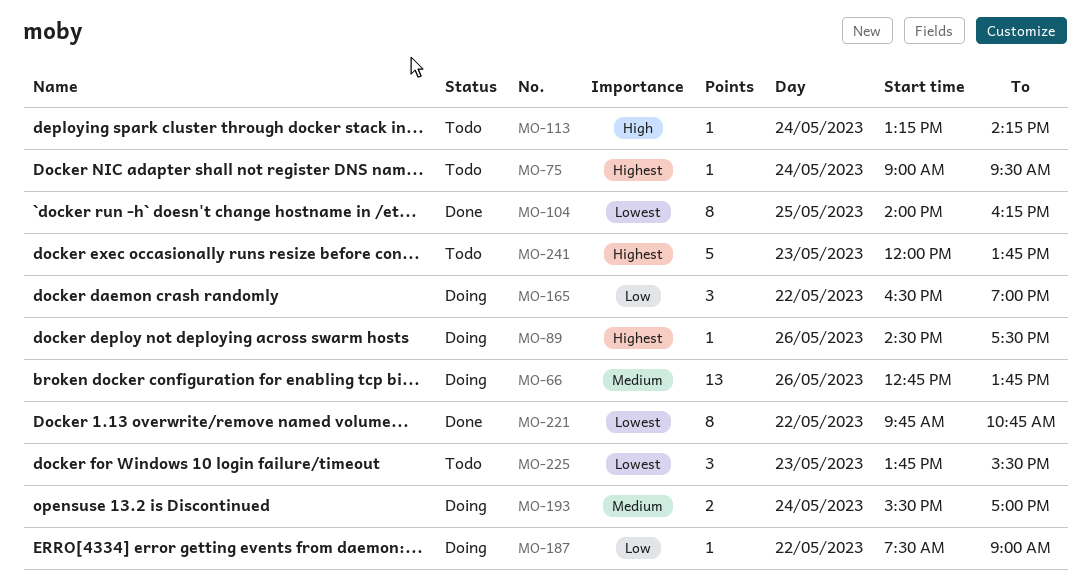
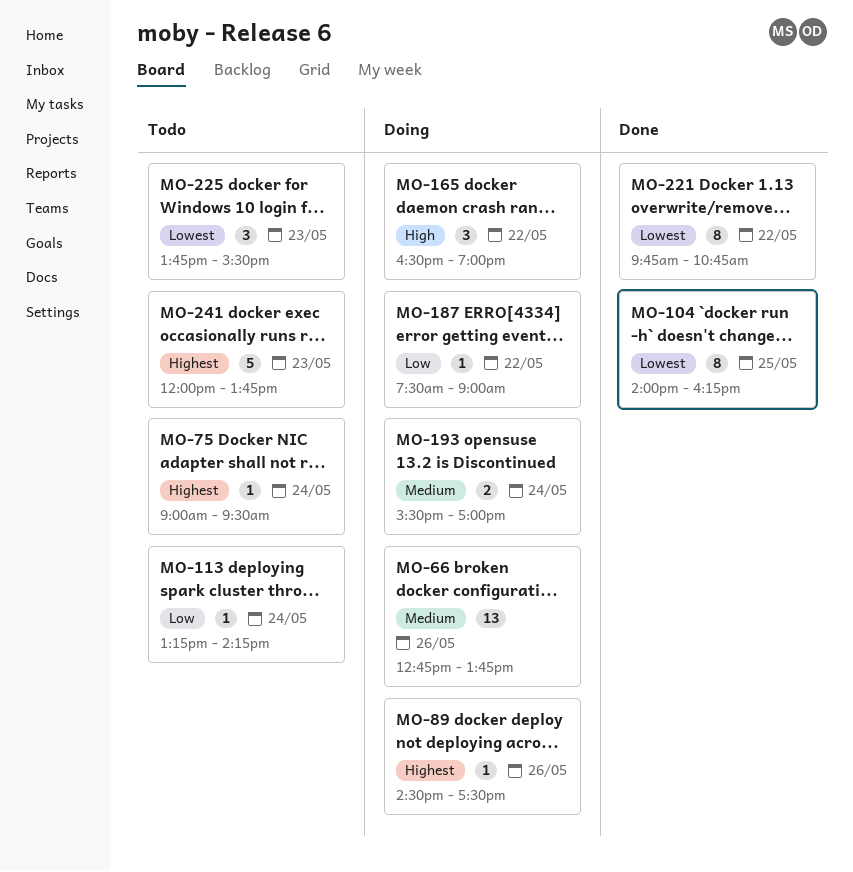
MO-113, priority: High -> Low
MO-165, priority: Low -> High

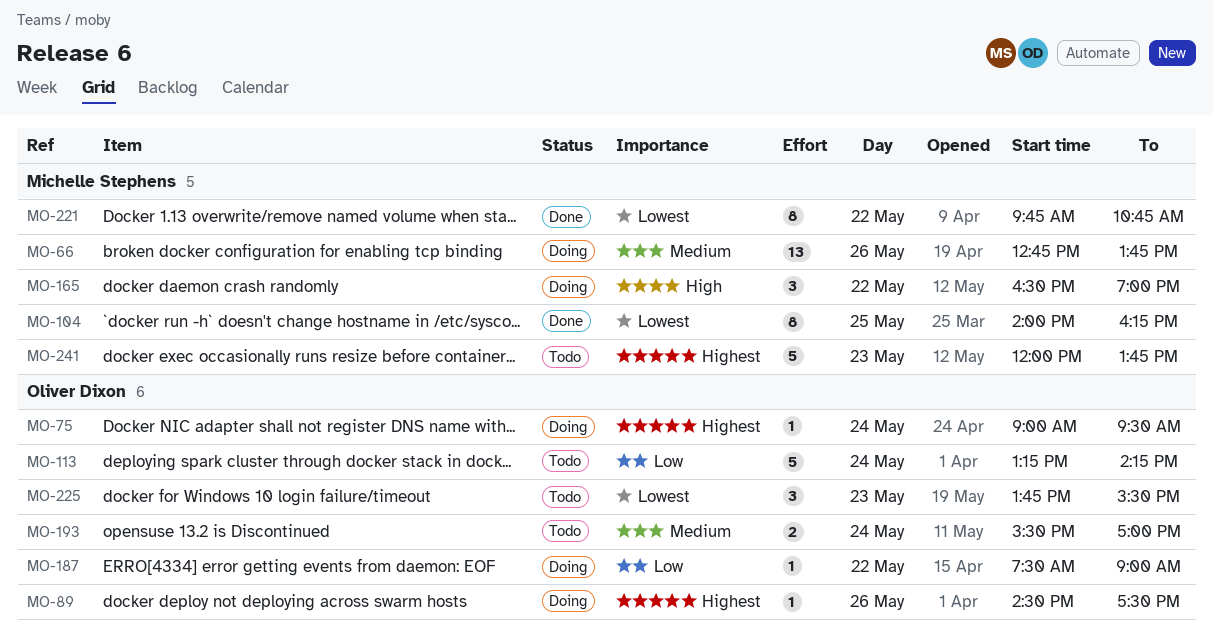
MO-75, status: Todo -> Doing
MO-113, estimate: 1 -> 5
MO-193, status: Doing -> Todo

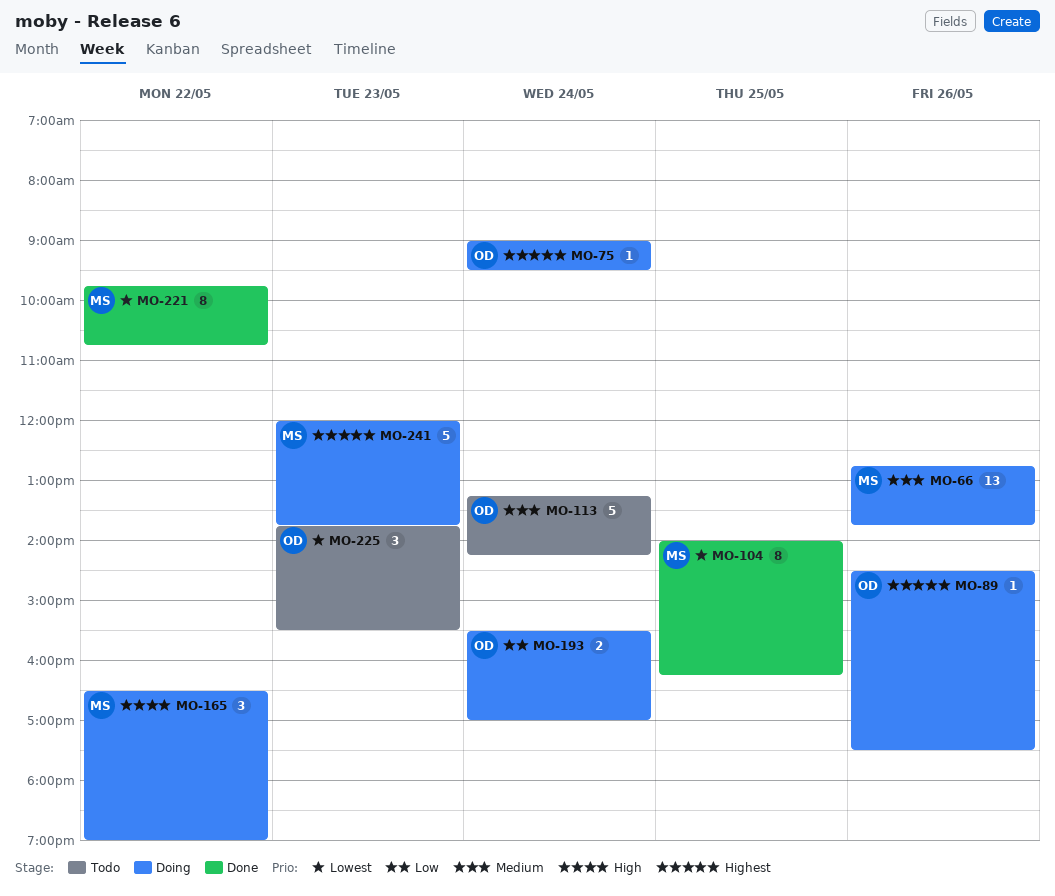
MO-113, priority: Low -> Medium
MO-187: present -> none
MO-193, status: Todo -> Doing
MO-193, priority: Medium -> Low
MO-241, status: Todo -> Doing

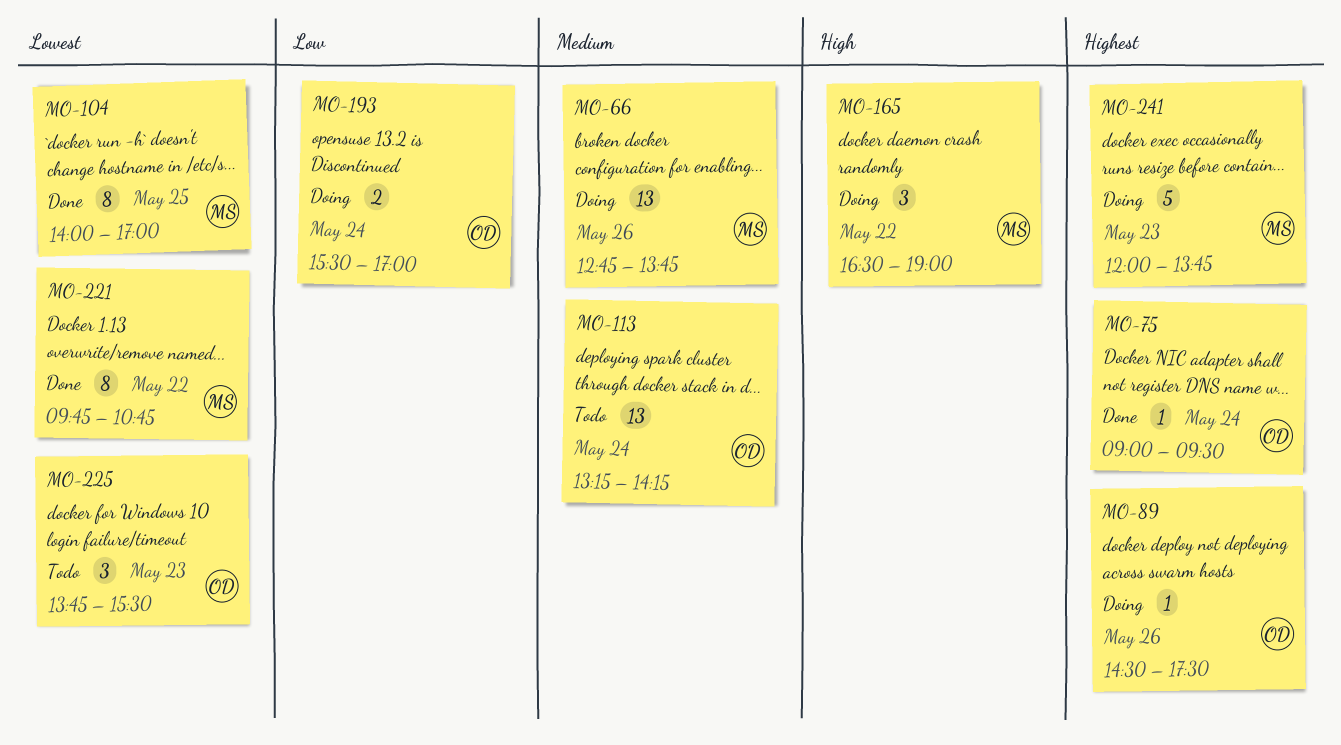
MO-75, status: Doing -> Done
MO-104, ends: 16:15 -> 17:00
MO-113, estimate: 5 -> 13

